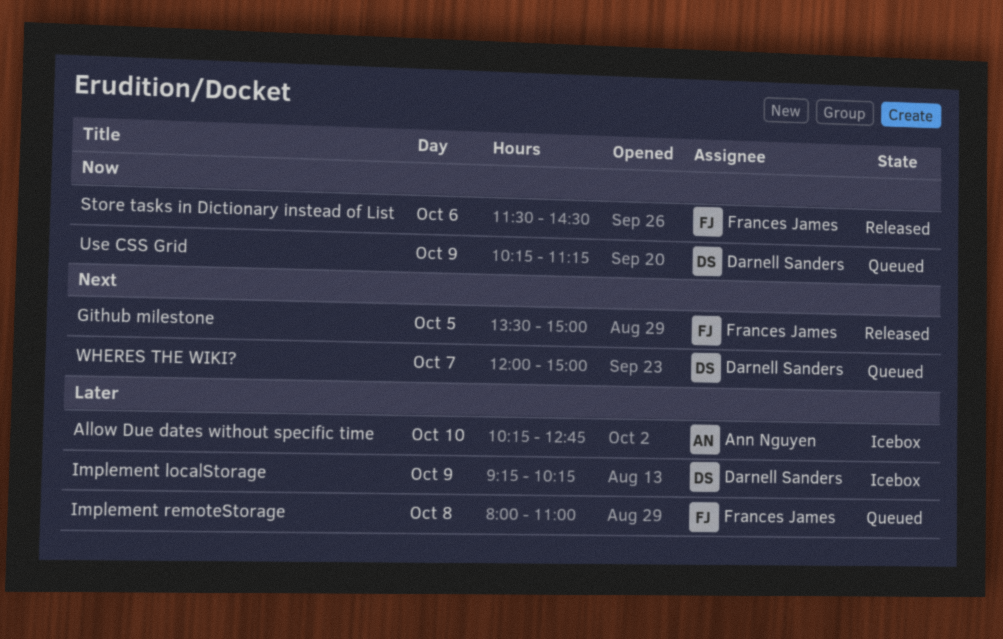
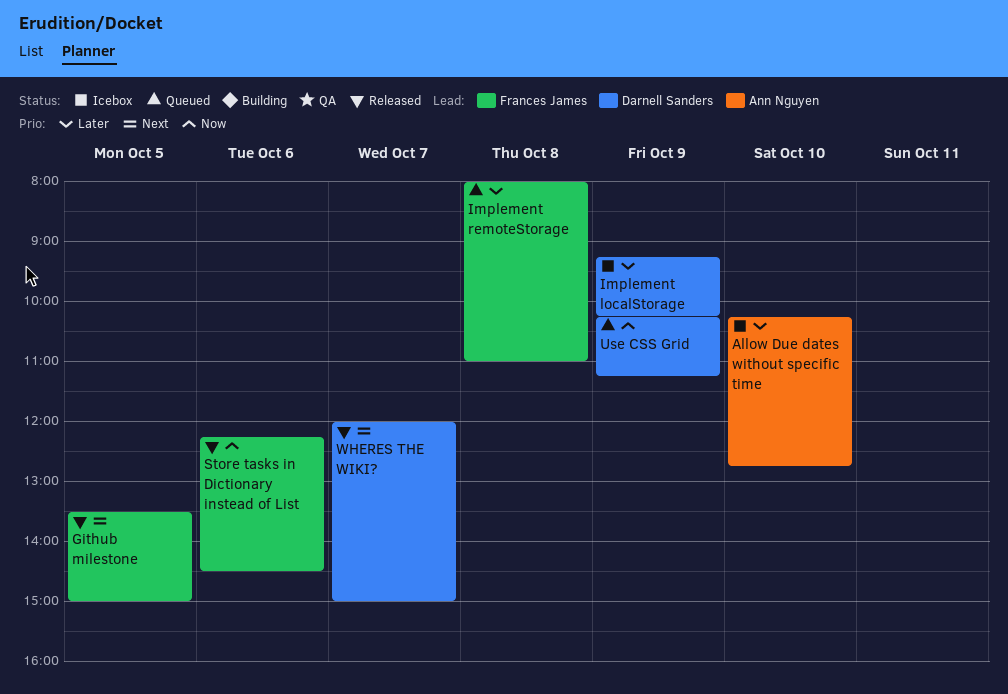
Store tasks in Dictionary instead of List, begins: 11:30 -> 12:15
WHERES THE WIKI?, status: Queued -> Released

